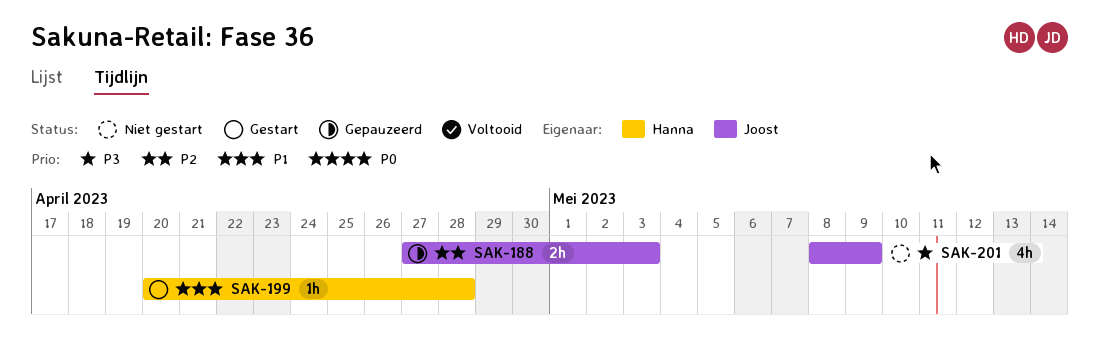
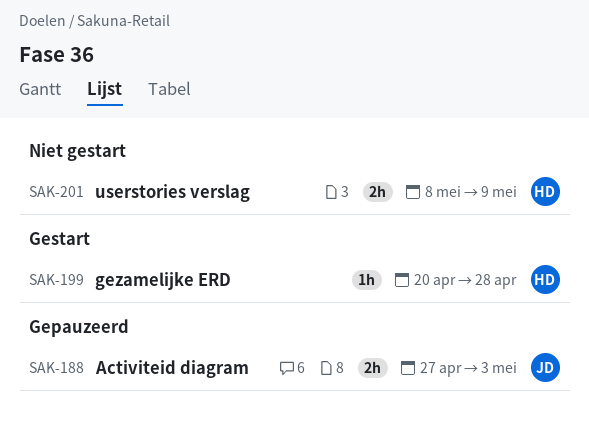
SAK-201, owner: Joost -> Hanna
SAK-201, estimate: 4h -> 2h

